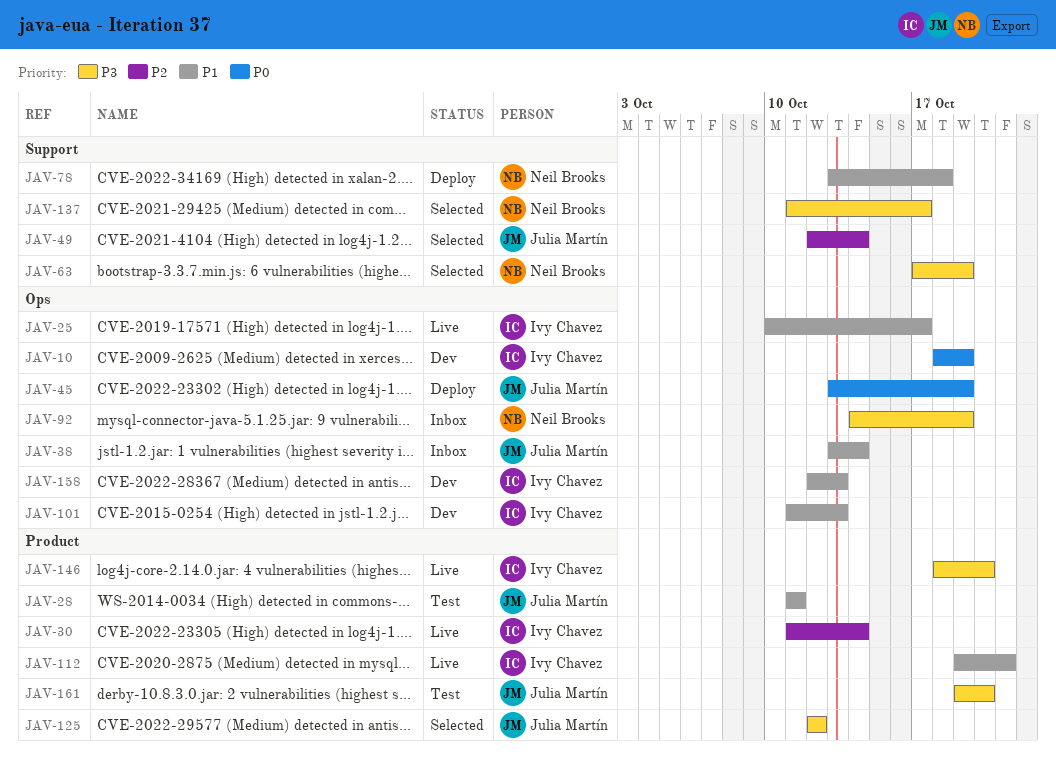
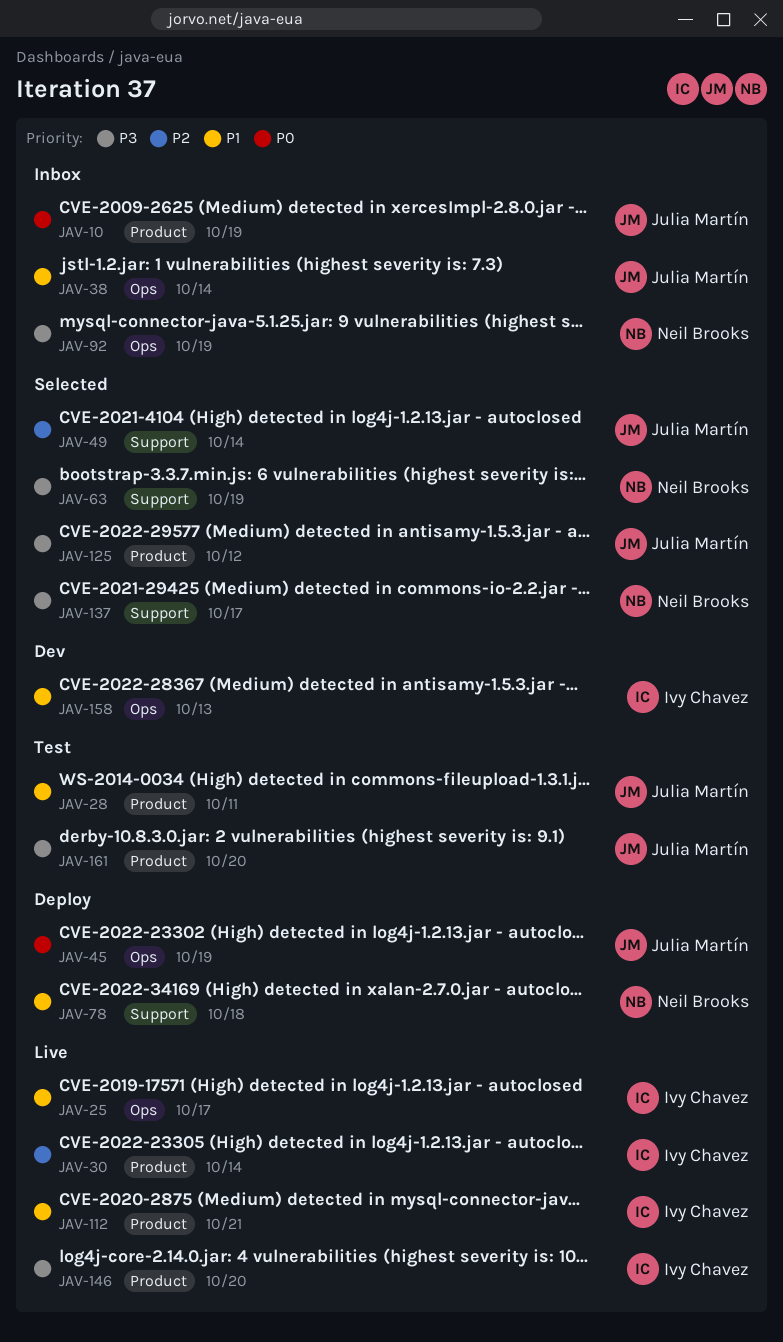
JAV-10, status: Dev -> Inbox
JAV-10, owner: Ivy Chavez -> Julia Martín
JAV-10, label: Ops -> Product
JAV-101: present -> none

